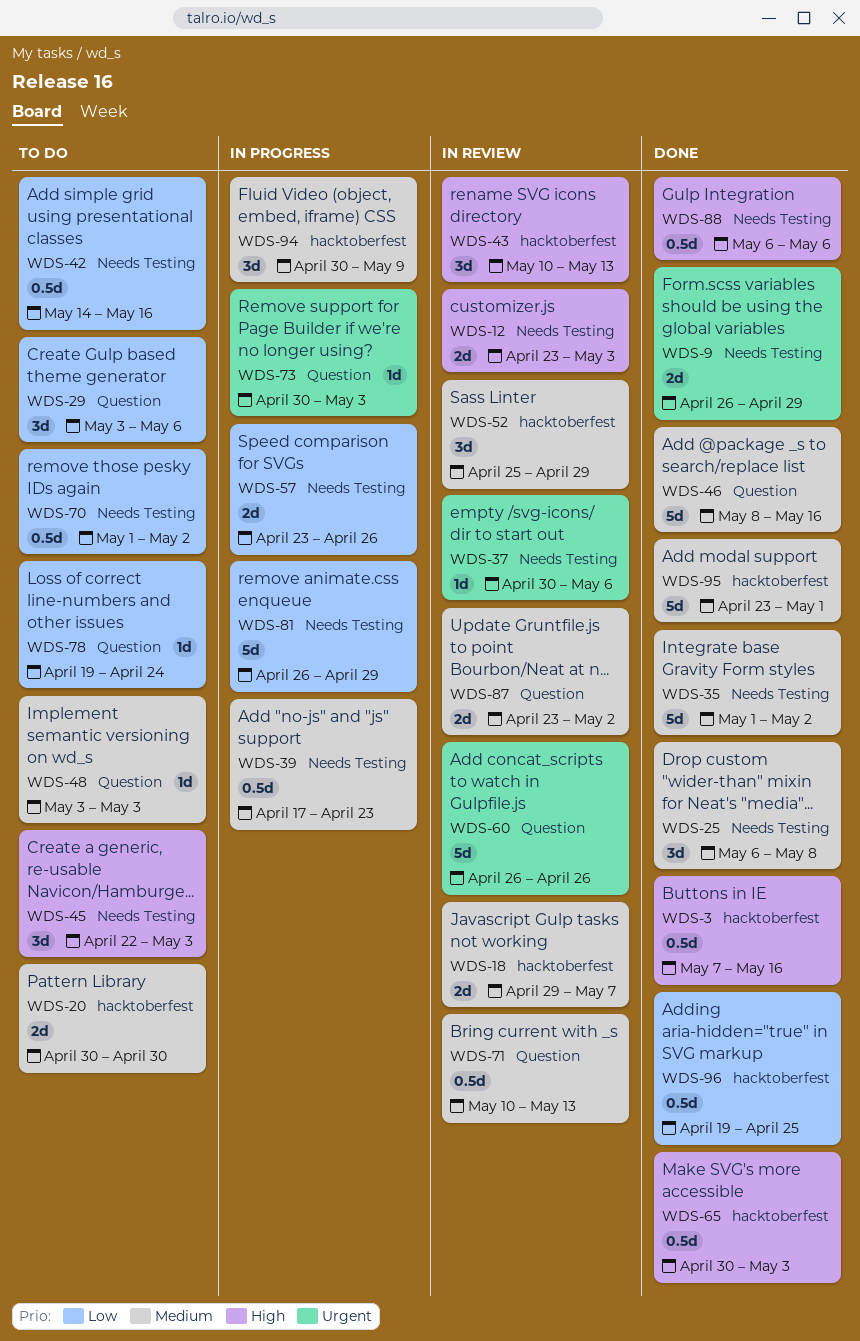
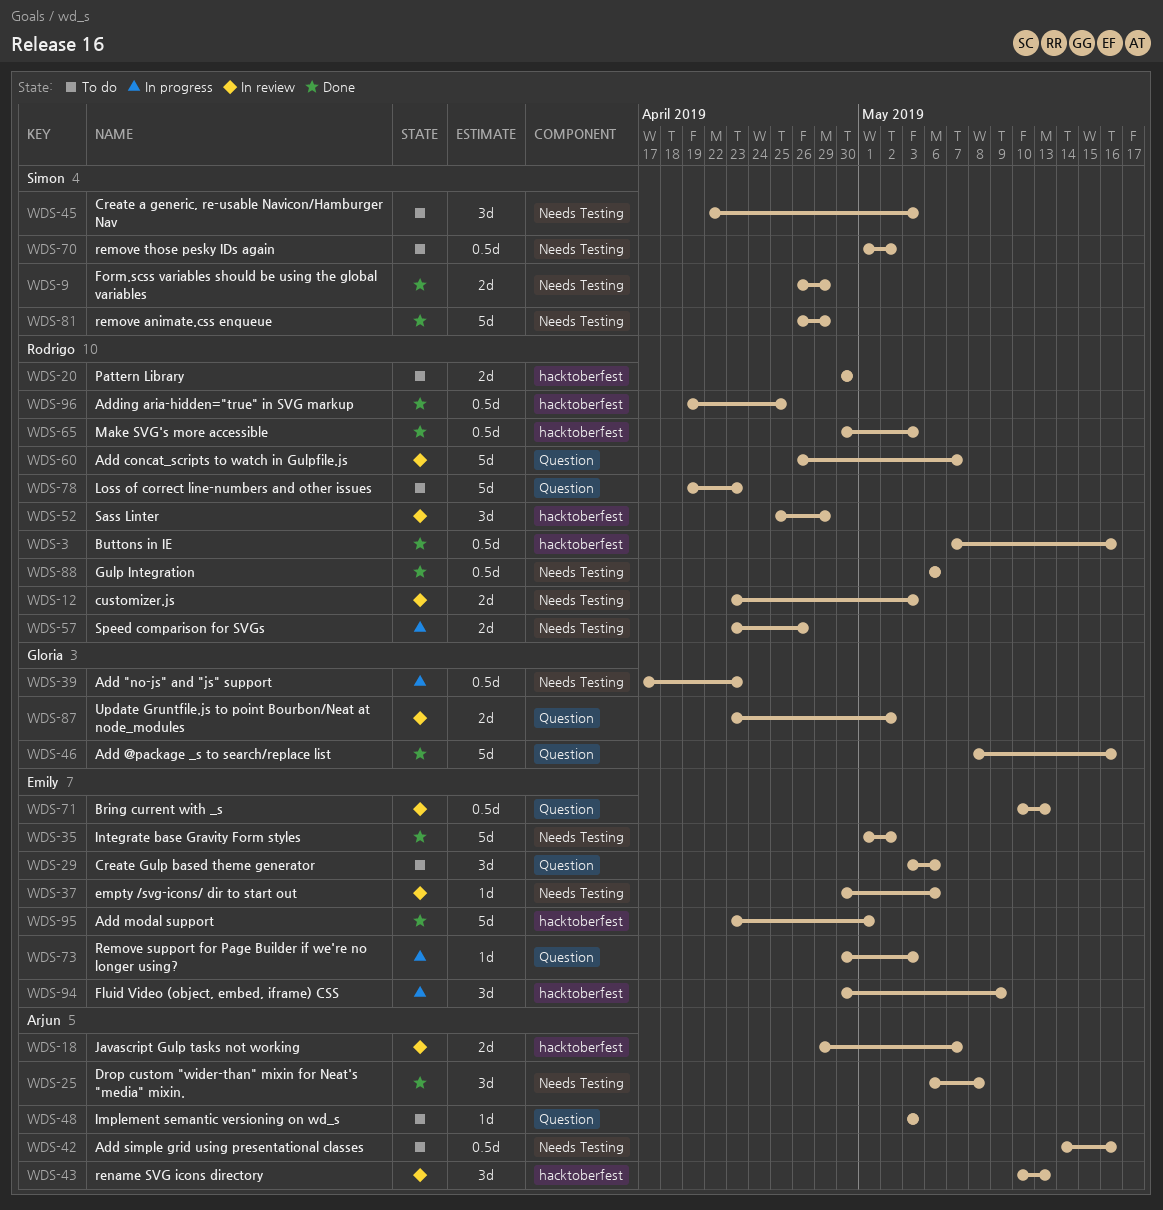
WDS-60, due: Apr 26 -> May 7
WDS-78, estimate: 1d -> 5d
WDS-78, due: Apr 24 -> Apr 23
WDS-81, status: In progress -> Done

